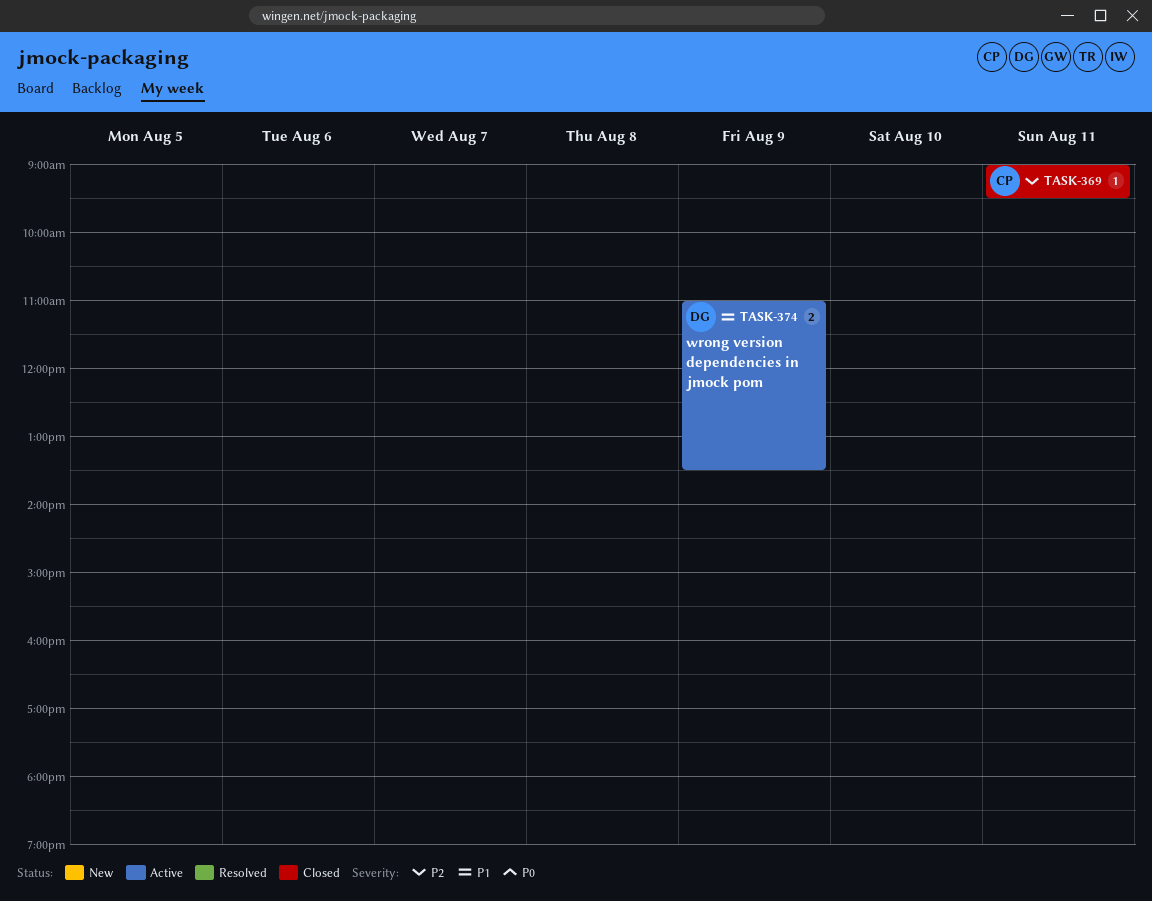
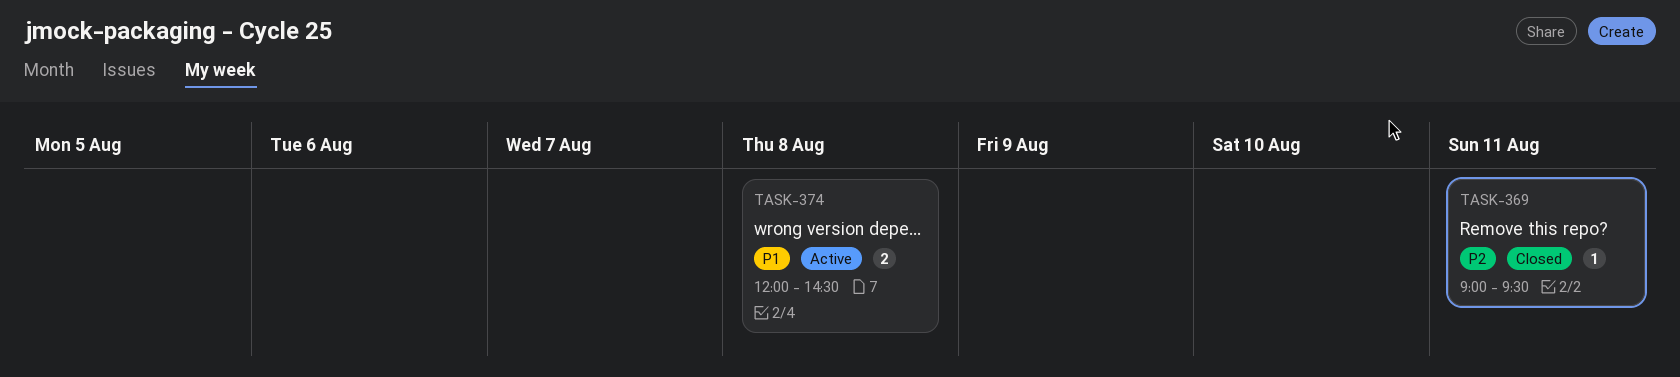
TASK-374, day: Aug 9 -> Aug 8
TASK-374, begins: 11:00 -> 12:00
TASK-374, ends: 13:30 -> 14:30

